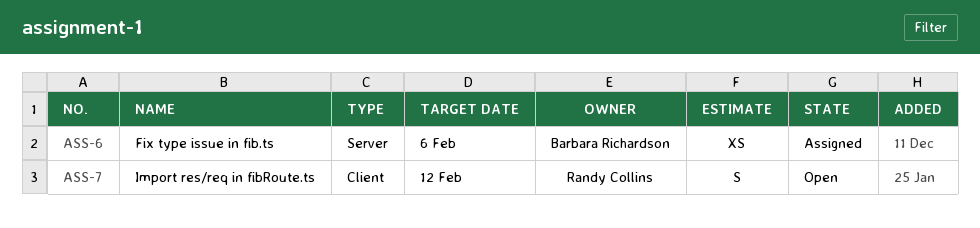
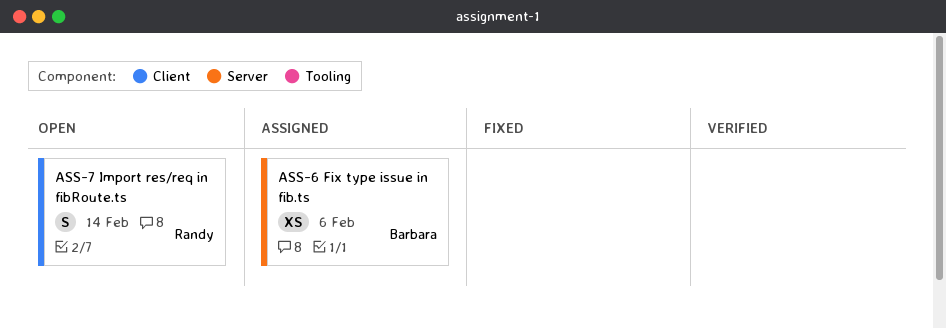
ASS-7, due: Feb 12 -> Feb 14

